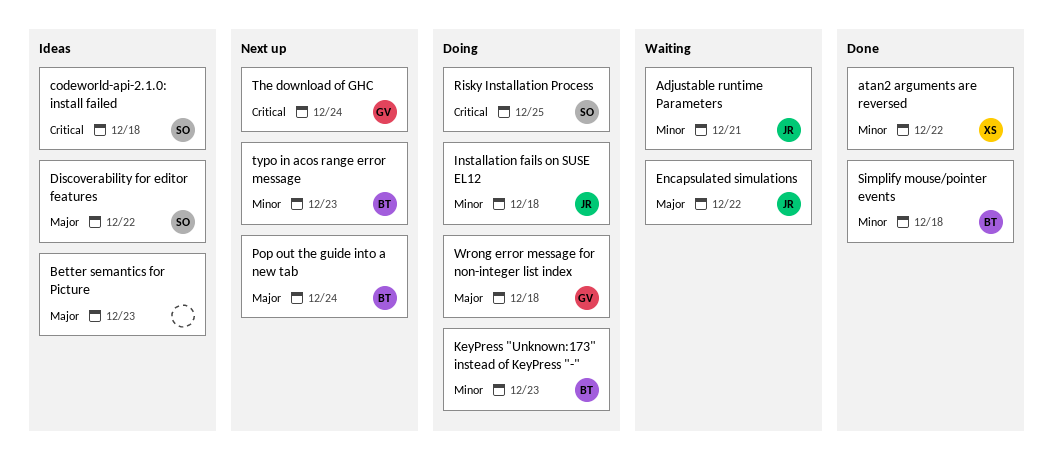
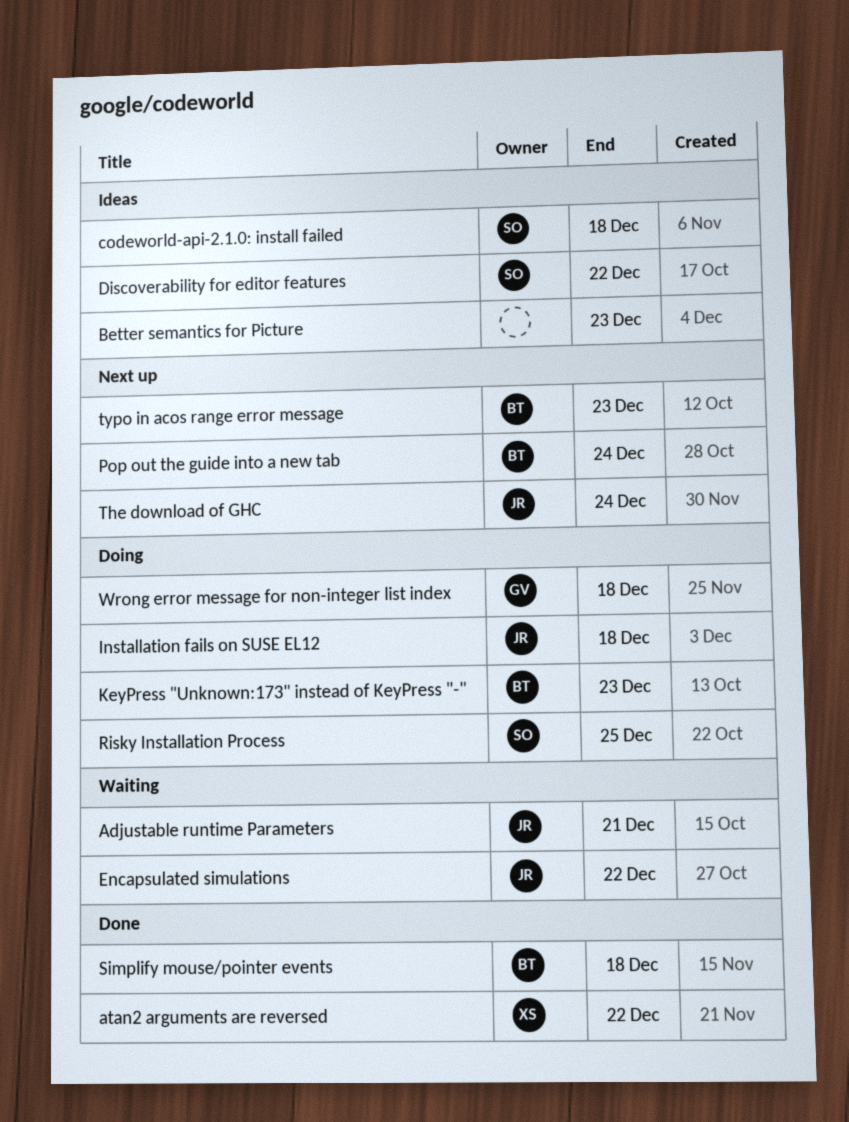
The download of GHC, owner: GV -> JR

